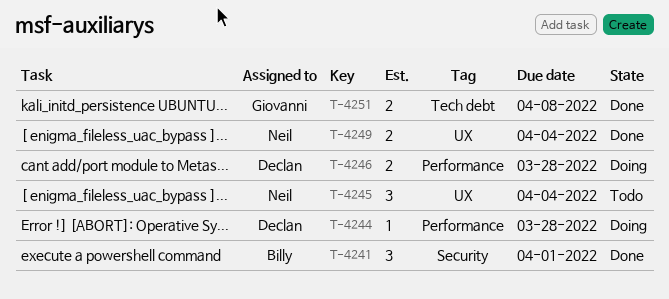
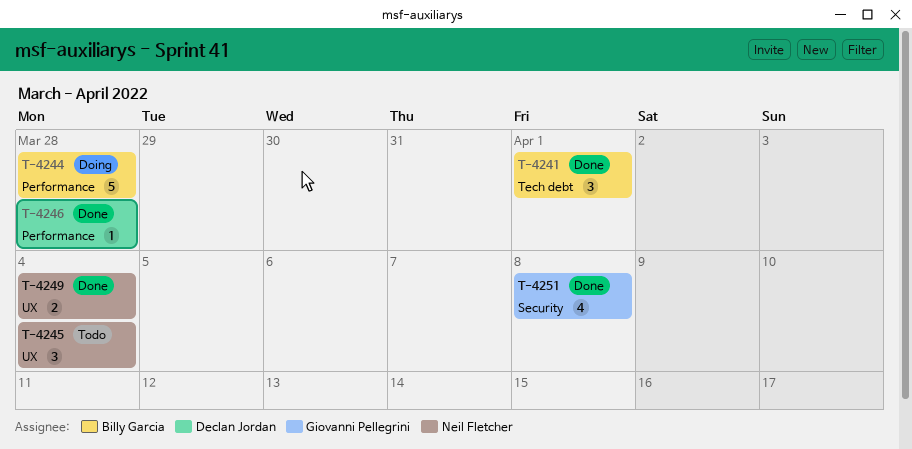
T-4241, label: Security -> Tech debt
T-4244, owner: Declan Jordan -> Billy Garcia
T-4244, estimate: 1 -> 5
T-4246, status: Doing -> Done
T-4246, estimate: 2 -> 1
T-4251, label: Tech debt -> Security
T-4251, estimate: 2 -> 4

